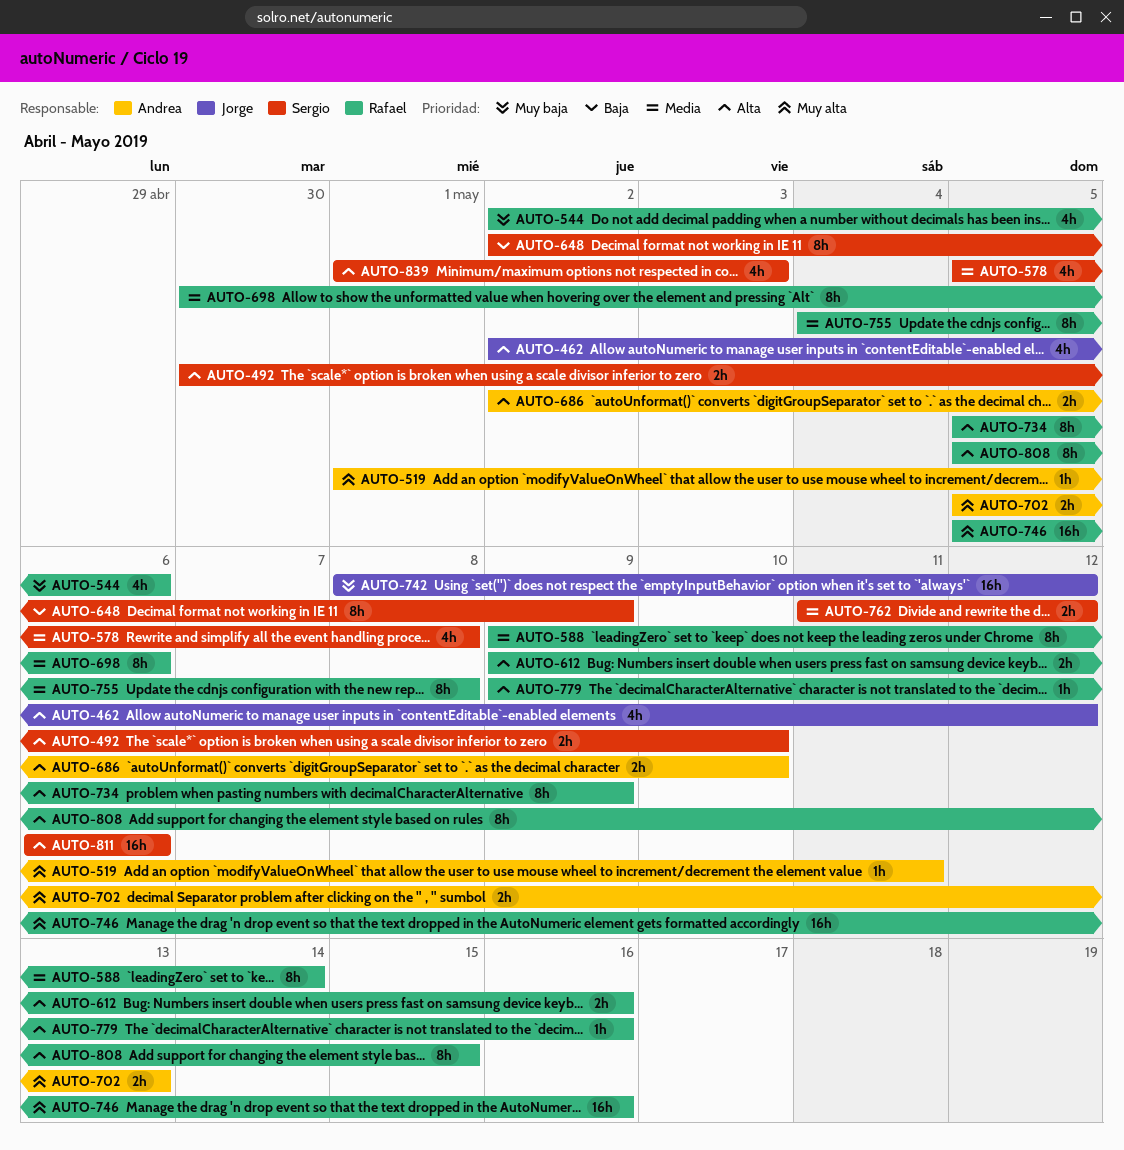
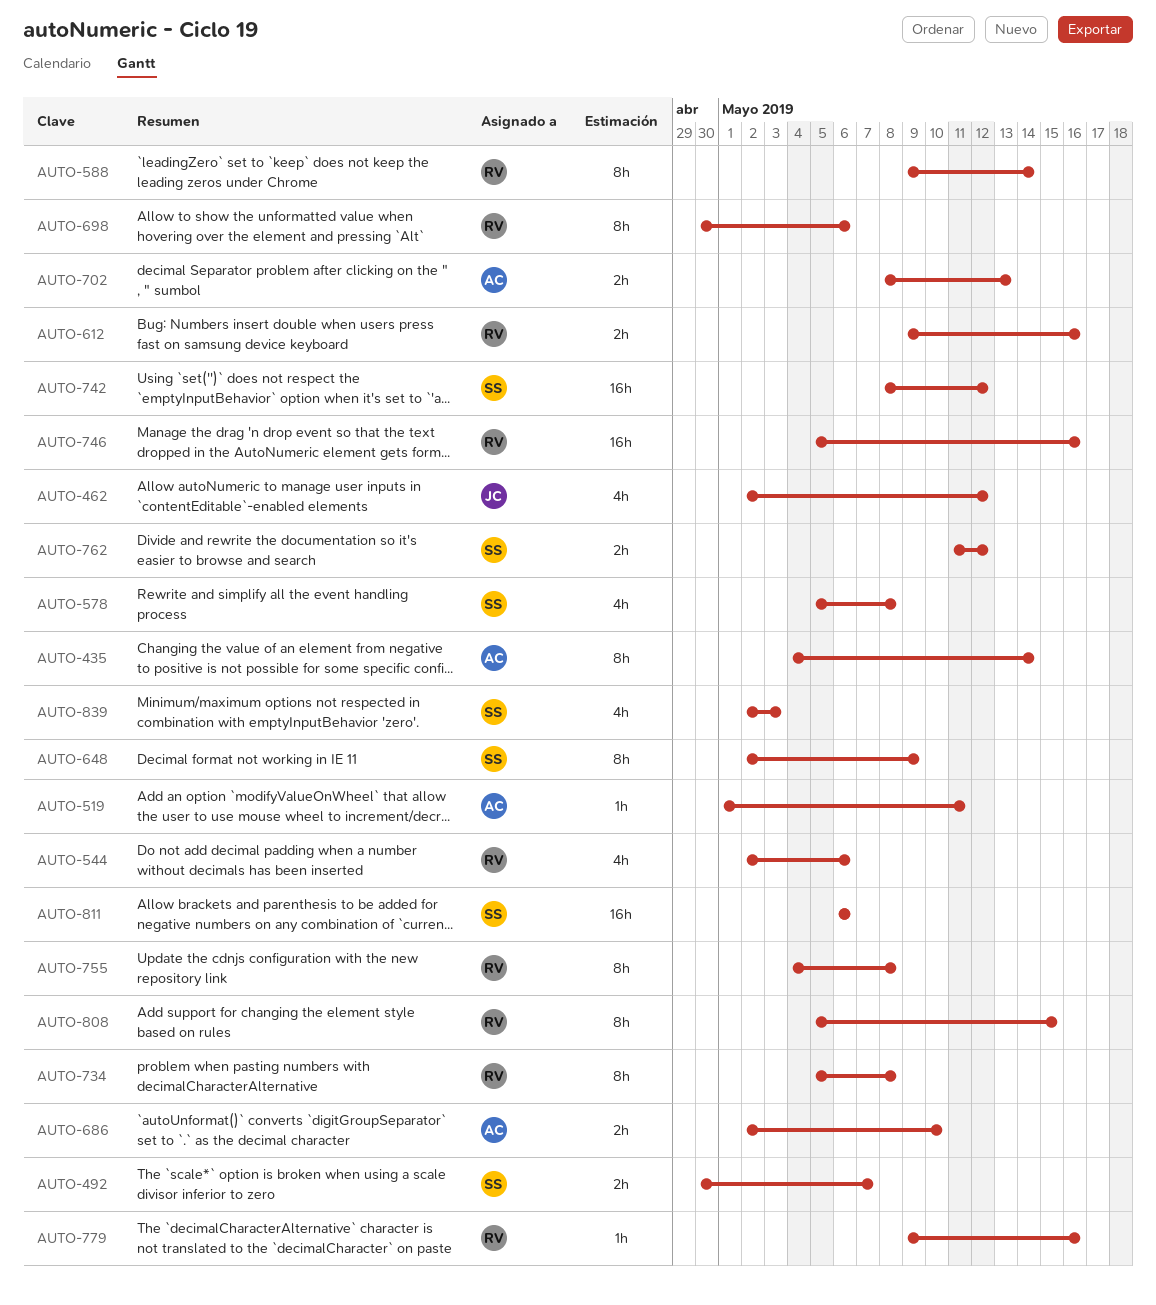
AUTO-435: none -> present
AUTO-492, due: May 10 -> May 7
AUTO-702, start: May 5 -> May 8
AUTO-734, due: May 9 -> May 8
AUTO-742, owner: Jorge -> Sergio
AUTO-839, start: May 1 -> May 2

